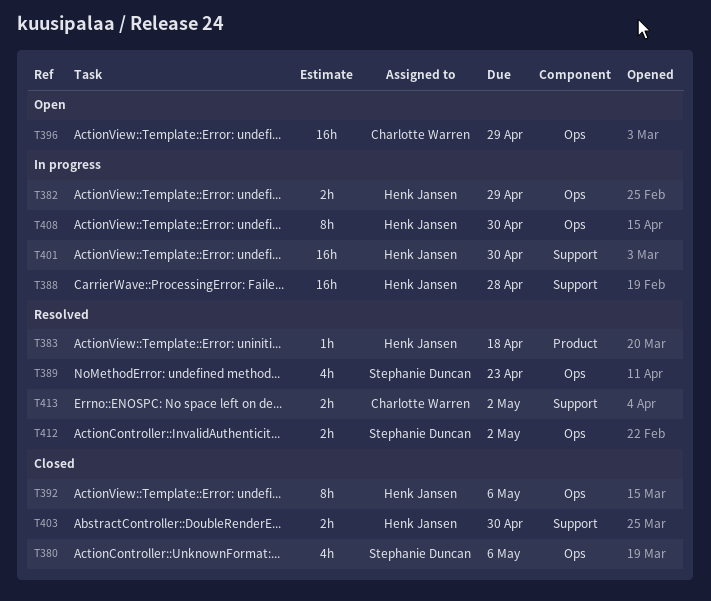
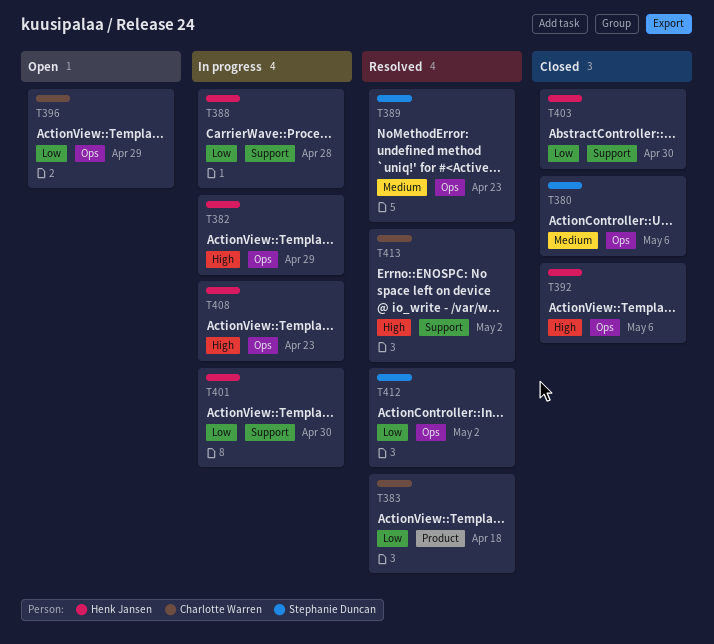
T383, owner: Henk Jansen -> Charlotte Warren
T408, due: Apr 30 -> Apr 23

